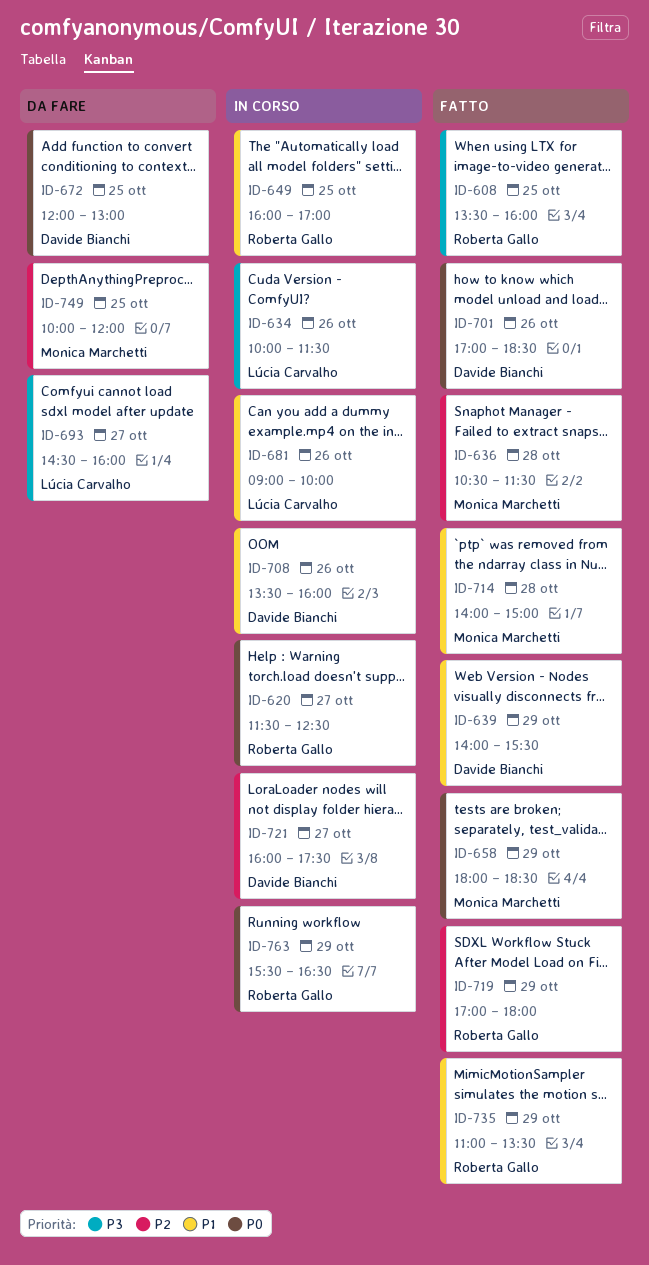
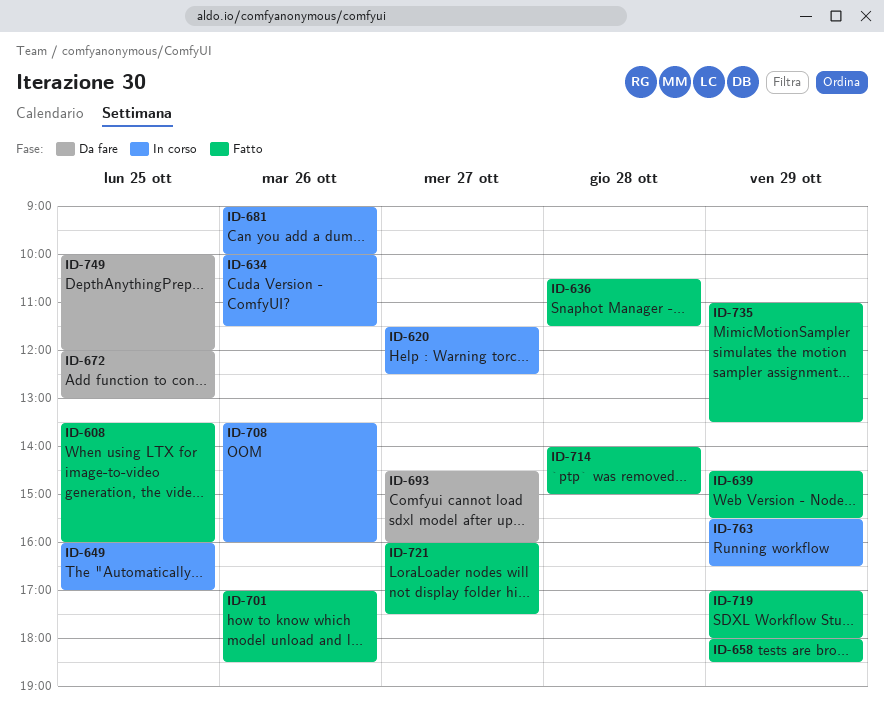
ID-639, begins: 14:00 -> 14:30
ID-721, status: In corso -> Fatto

